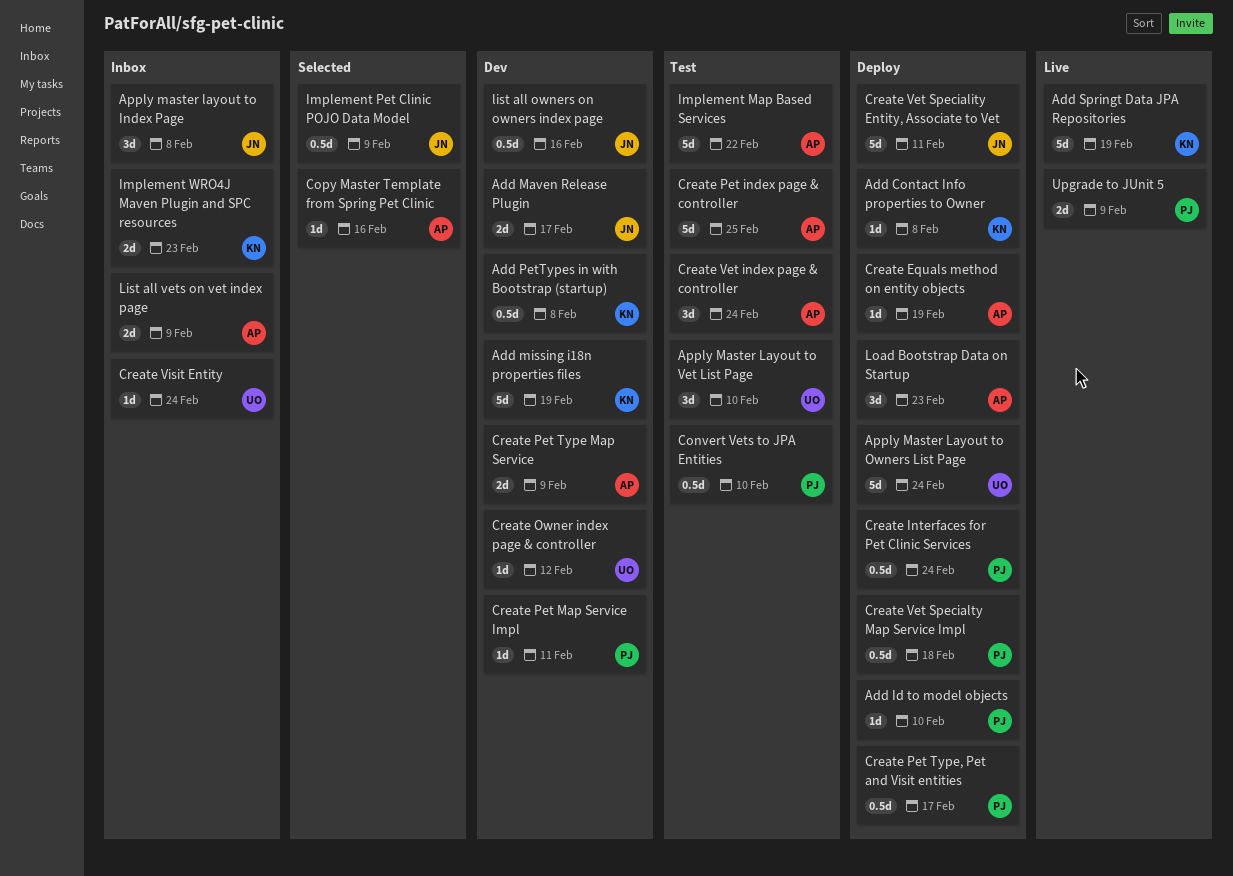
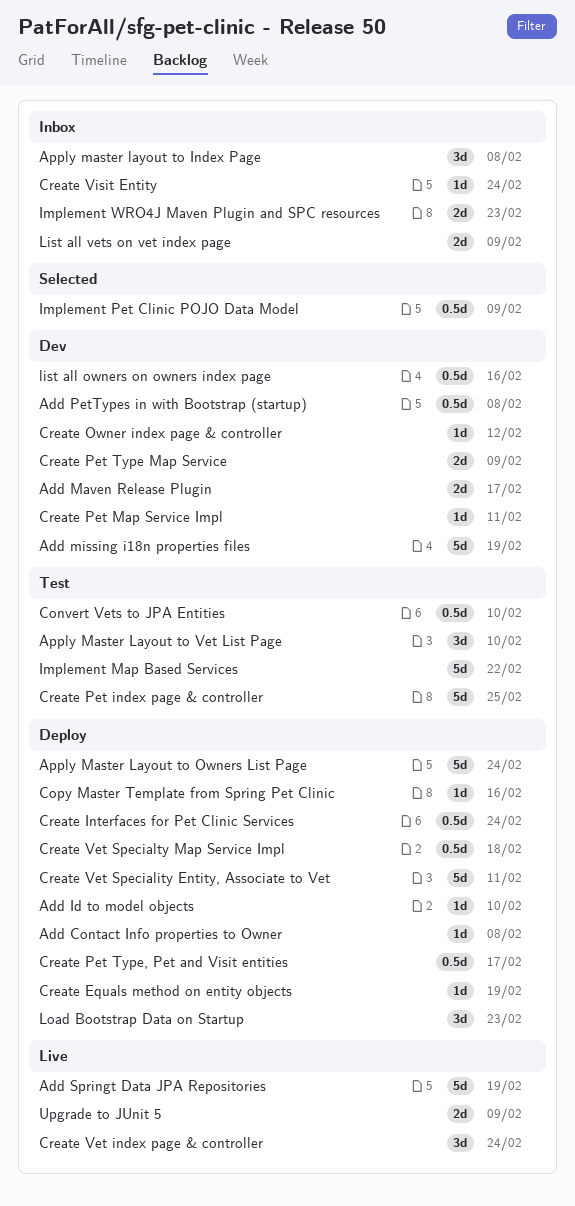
Copy Master Template from Spring Pet Clinic, status: Selected -> Deploy
Create Vet index page & controller, status: Test -> Live

